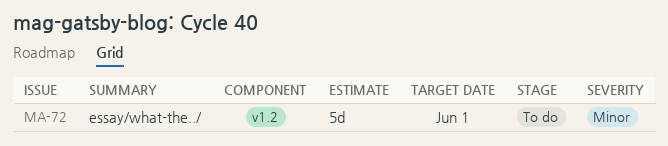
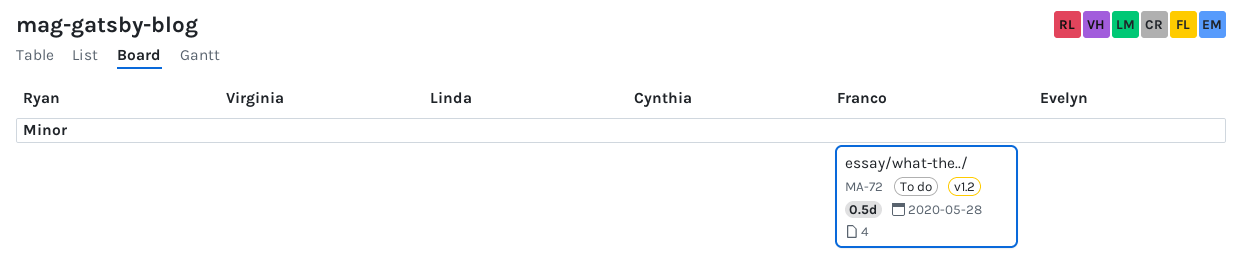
MA-72, estimate: 5d -> 0.5d
MA-72, due: Jun 1 -> May 28

